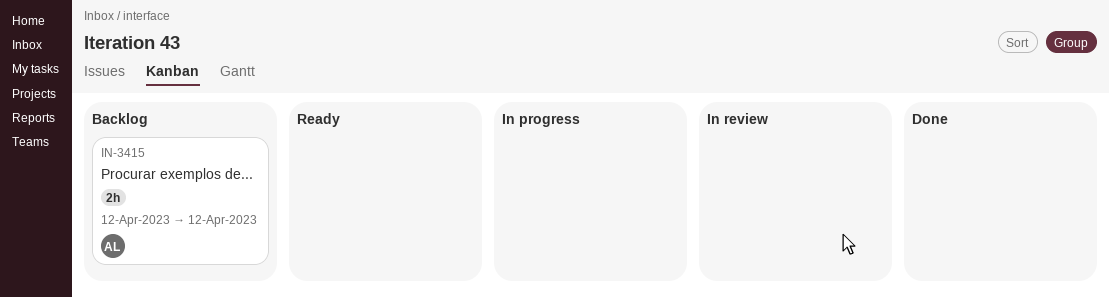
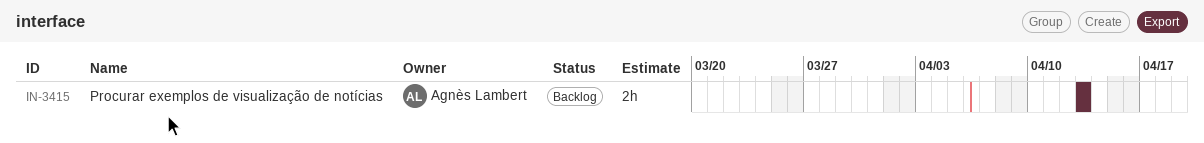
IN-3415, start: Apr 12 -> Apr 13
IN-3415, due: Apr 12 -> Apr 13

